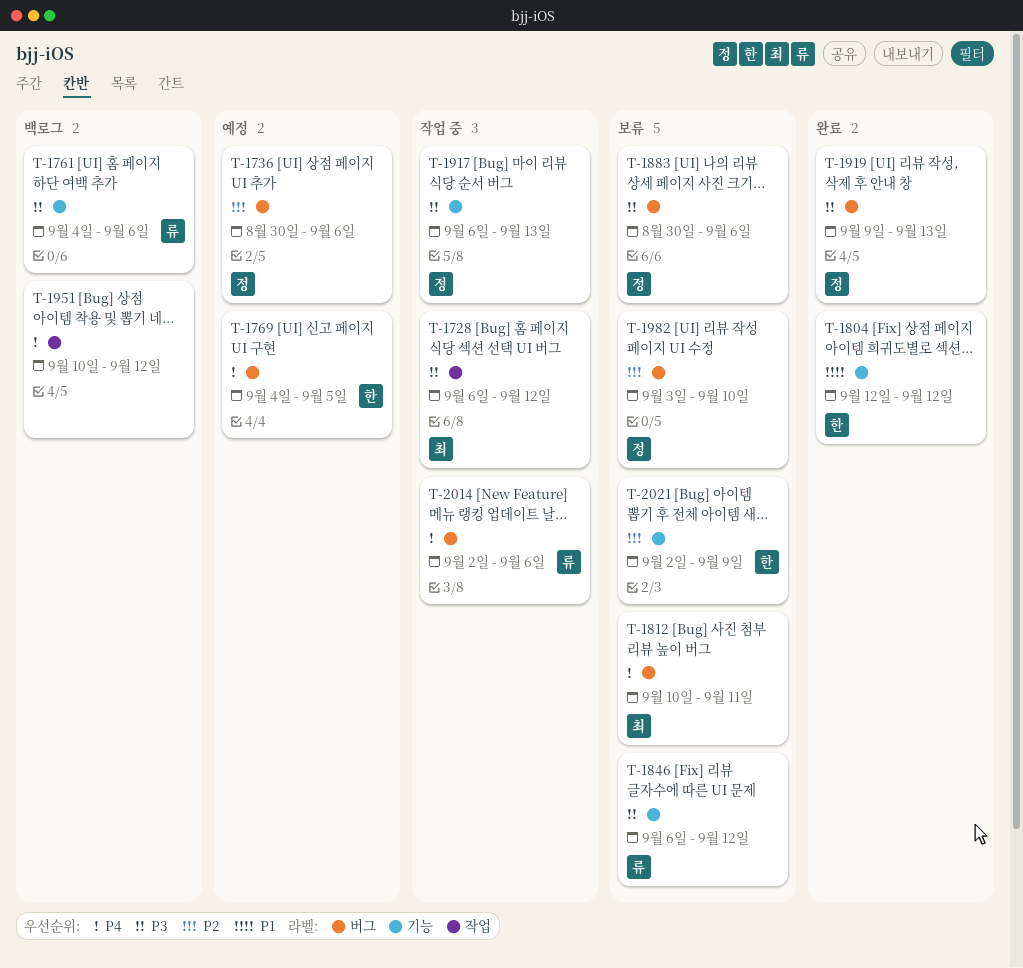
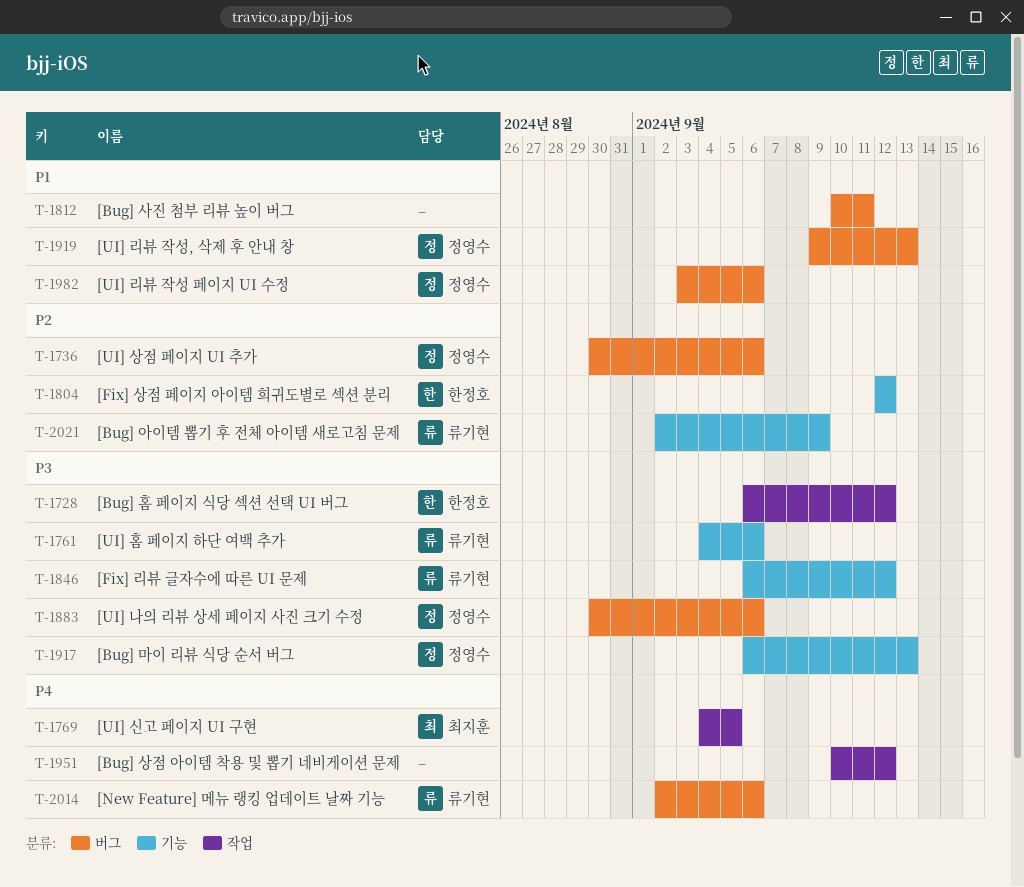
T-1728, owner: 최지훈 -> 한정호
T-1769, owner: 한정호 -> 최지훈
T-1769, label: 버그 -> 작업
T-1804, priority: P1 -> P2
T-1812, owner: 최지훈 -> none
T-1812, priority: P4 -> P1
T-1919, priority: P3 -> P1
T-1982, priority: P2 -> P1
T-1982, due: Sep 10 -> Sep 6
T-2021, owner: 한정호 -> 류기현

